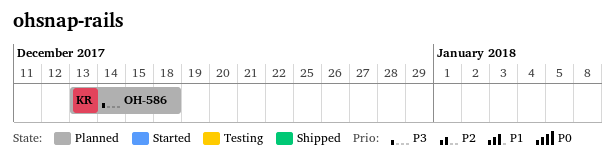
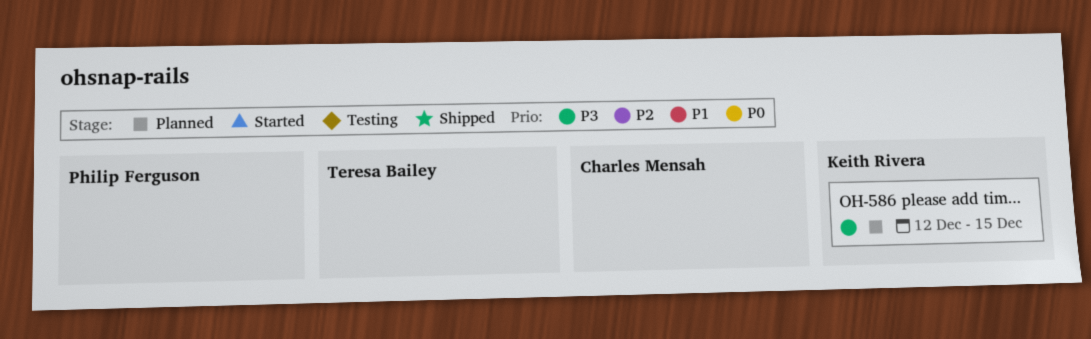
OH-586, start: Dec 13 -> Dec 12
OH-586, due: Dec 18 -> Dec 15

